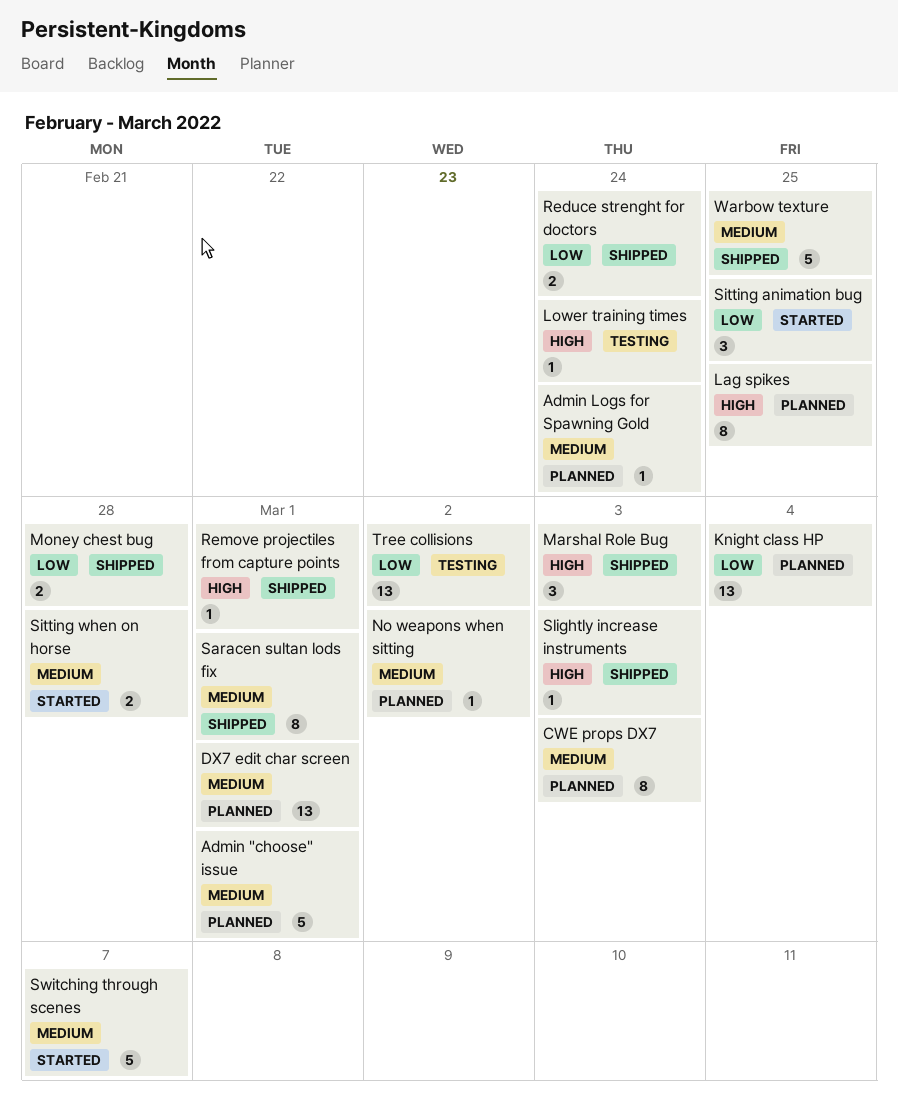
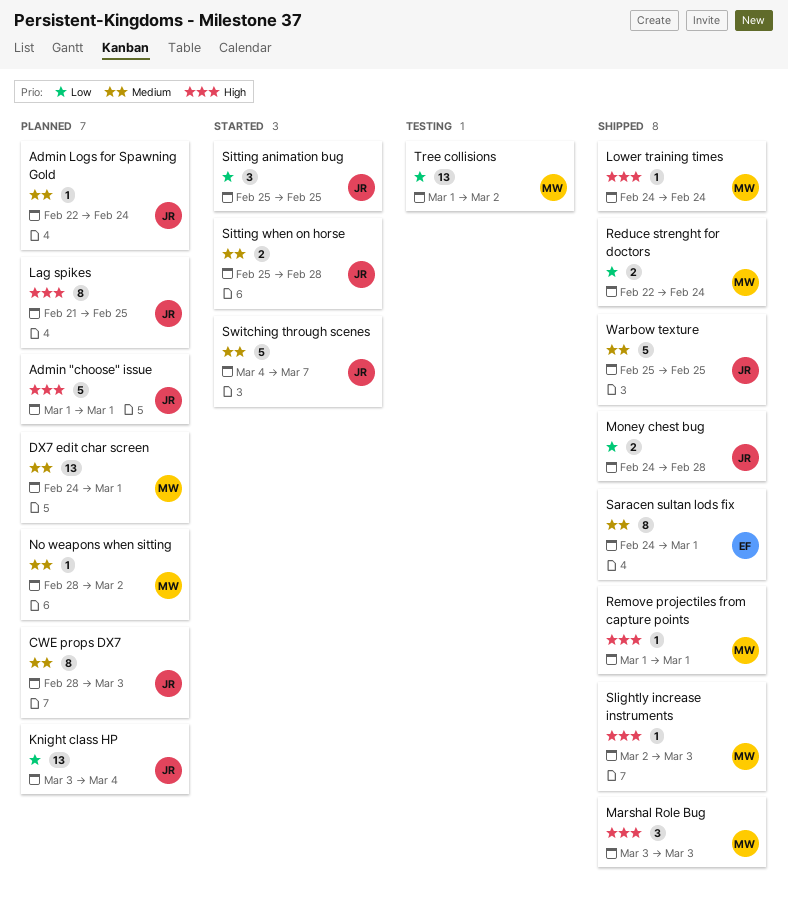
Admin "choose" issue, priority: Medium -> High
Lower training times, status: Testing -> Shipped

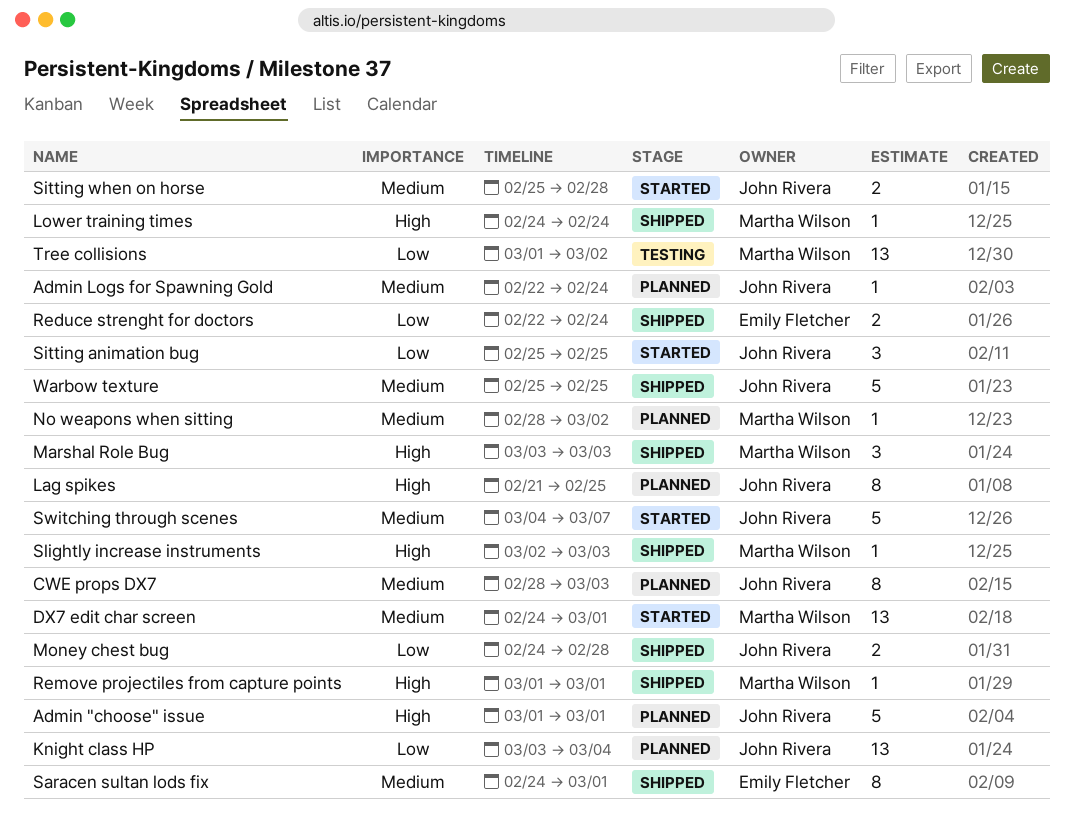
DX7 edit char screen, status: Planned -> Started
Reduce strenght for doctors, owner: Martha Wilson -> Emily Fletcher

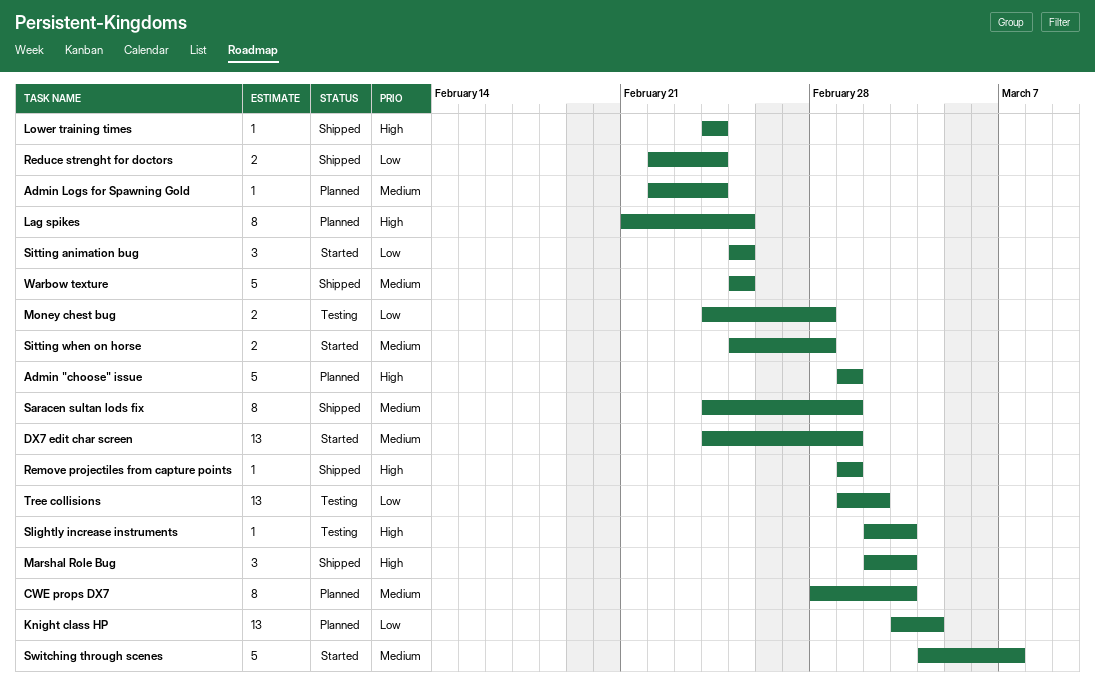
Marshal Role Bug, start: Mar 3 -> Mar 2
Money chest bug, status: Shipped -> Testing
No weapons when sitting: present -> none
Slightly increase instruments, status: Shipped -> Testing

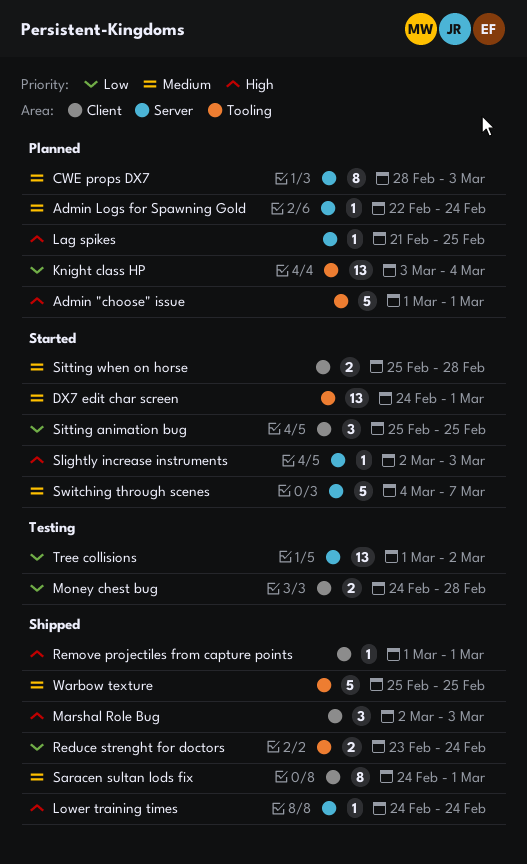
Lag spikes, estimate: 8 -> 1
Reduce strenght for doctors, start: Feb 22 -> Feb 23
Slightly increase instruments, status: Testing -> Started

